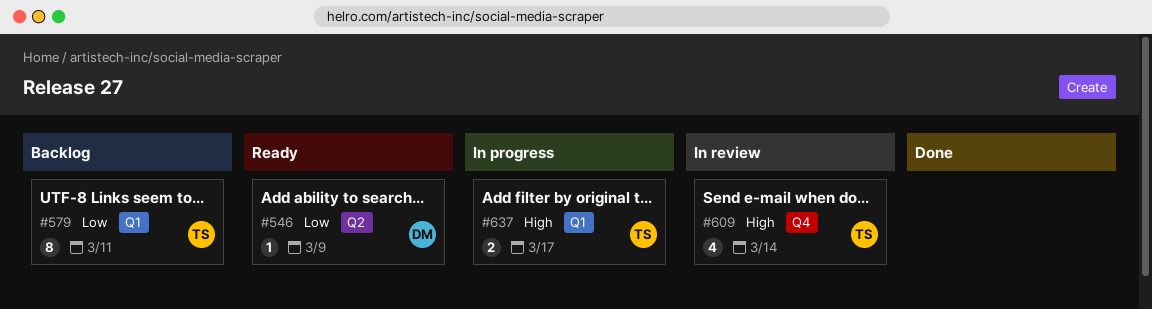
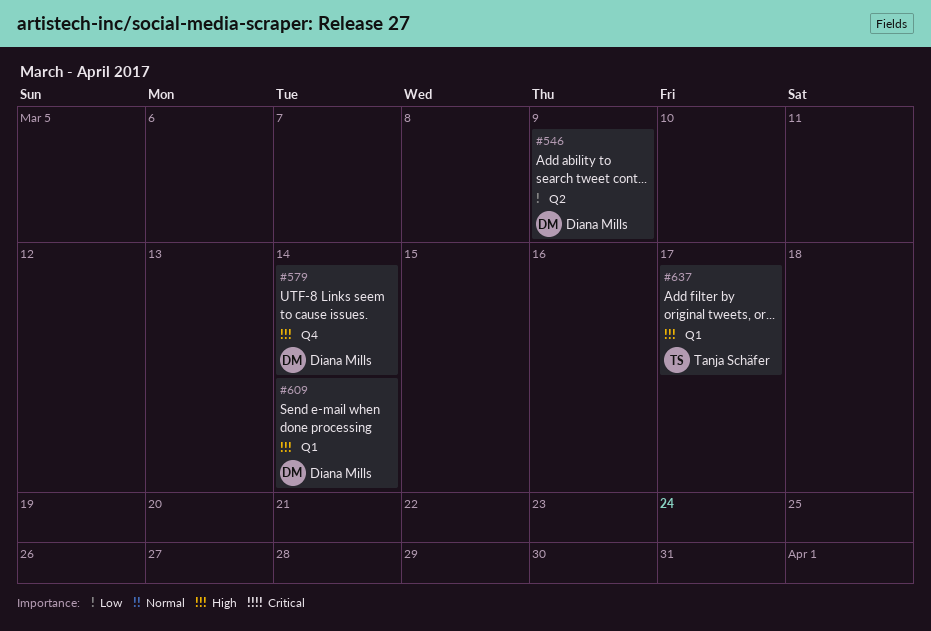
#579, owner: Tanja Schäfer -> Diana Mills
#579, priority: Low -> High
#579, label: Q1 -> Q4
#579, due: Mar 11 -> Mar 14
#609, owner: Tanja Schäfer -> Diana Mills
#609, label: Q4 -> Q1

